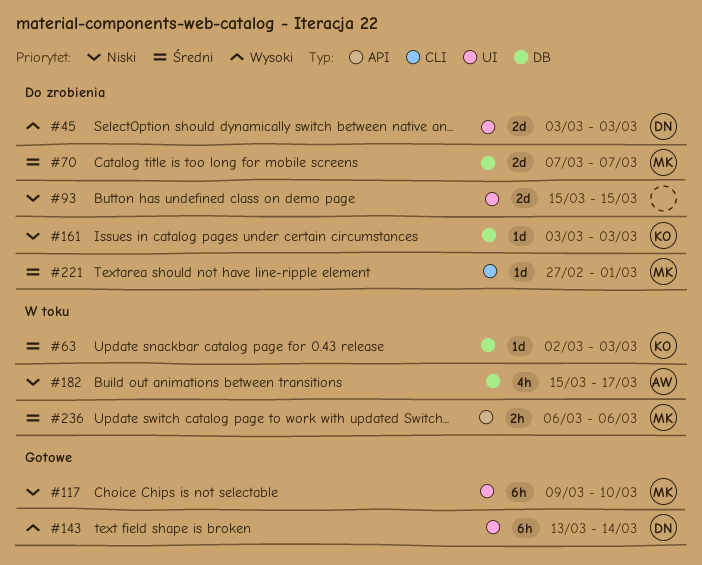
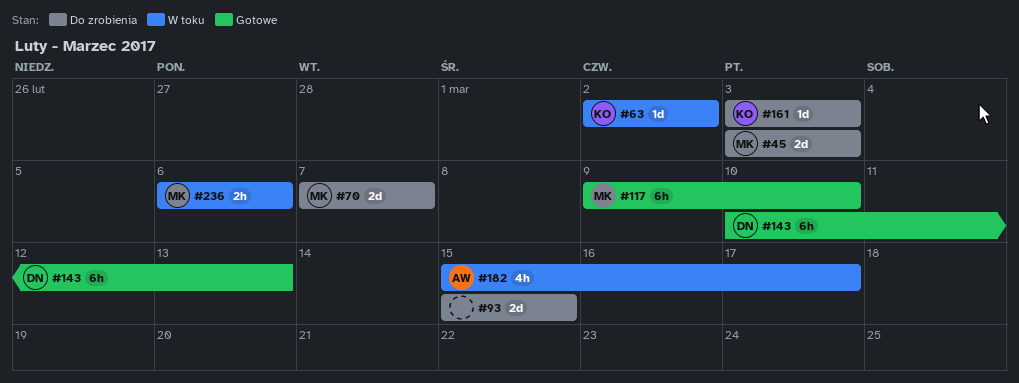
#45, owner: DN -> MK
#63, due: Mar 3 -> Mar 2
#143, start: Mar 13 -> Mar 10
#143, due: Mar 14 -> Mar 13
#221: present -> none

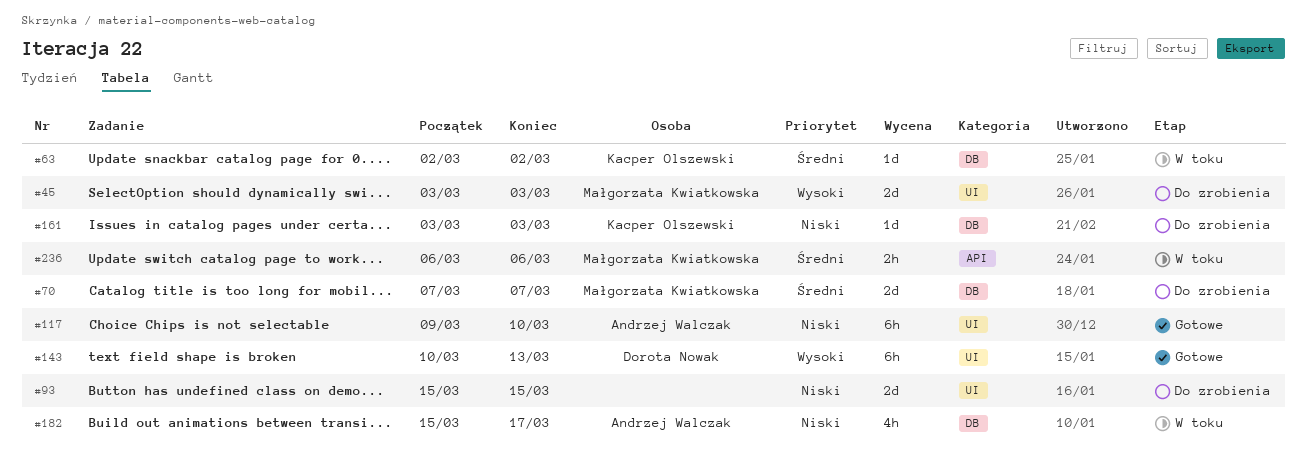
#117, owner: Małgorzata Kwiatkowska -> Andrzej Walczak

